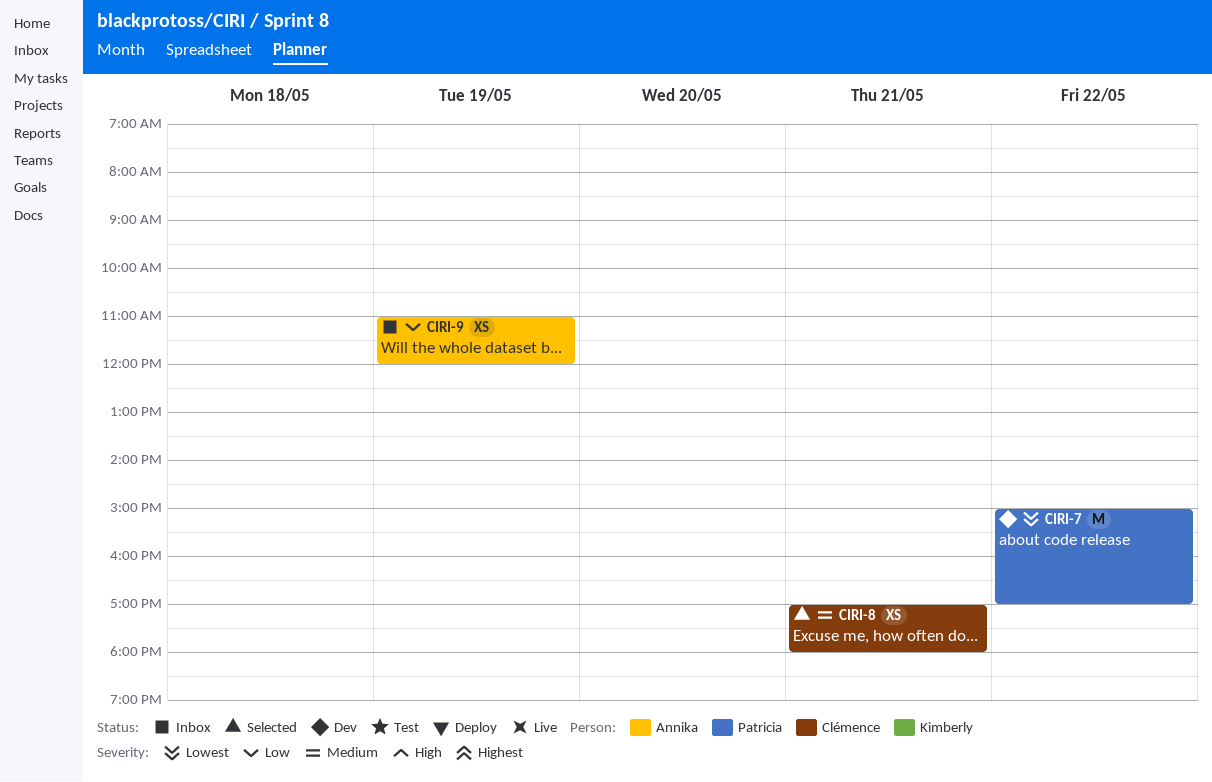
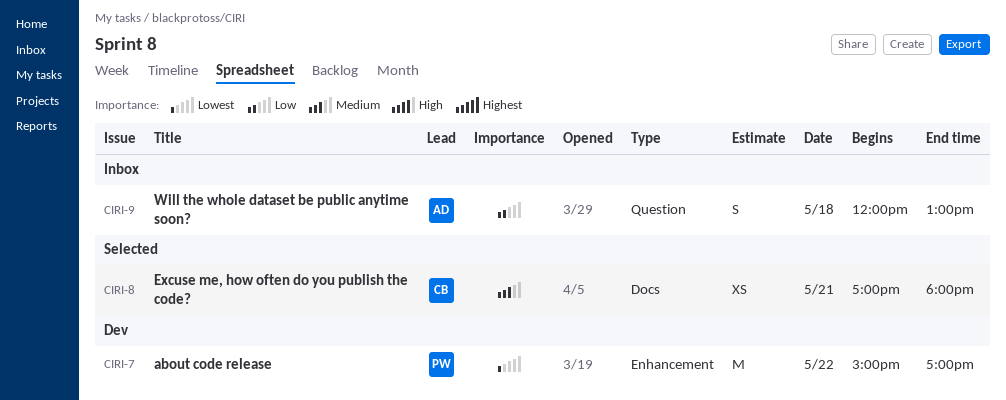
CIRI-9, estimate: XS -> S
CIRI-9, day: May 19 -> May 18
CIRI-9, begins: 11:00 -> 12:00
CIRI-9, ends: 12:00 -> 13:00

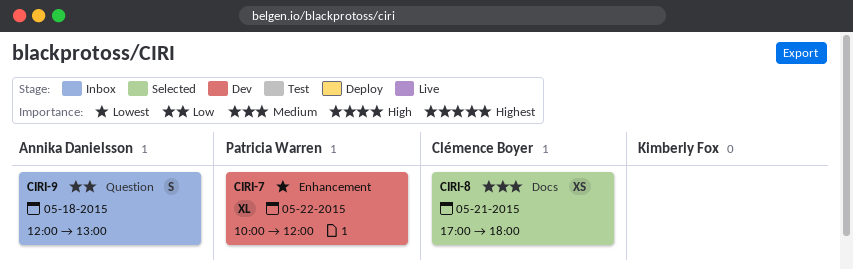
CIRI-7, estimate: M -> XL
CIRI-7, begins: 15:00 -> 10:00
CIRI-7, ends: 17:00 -> 12:00

